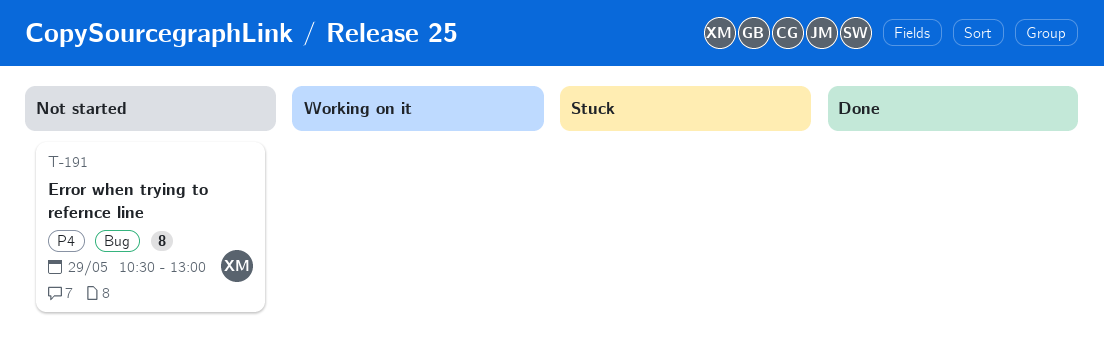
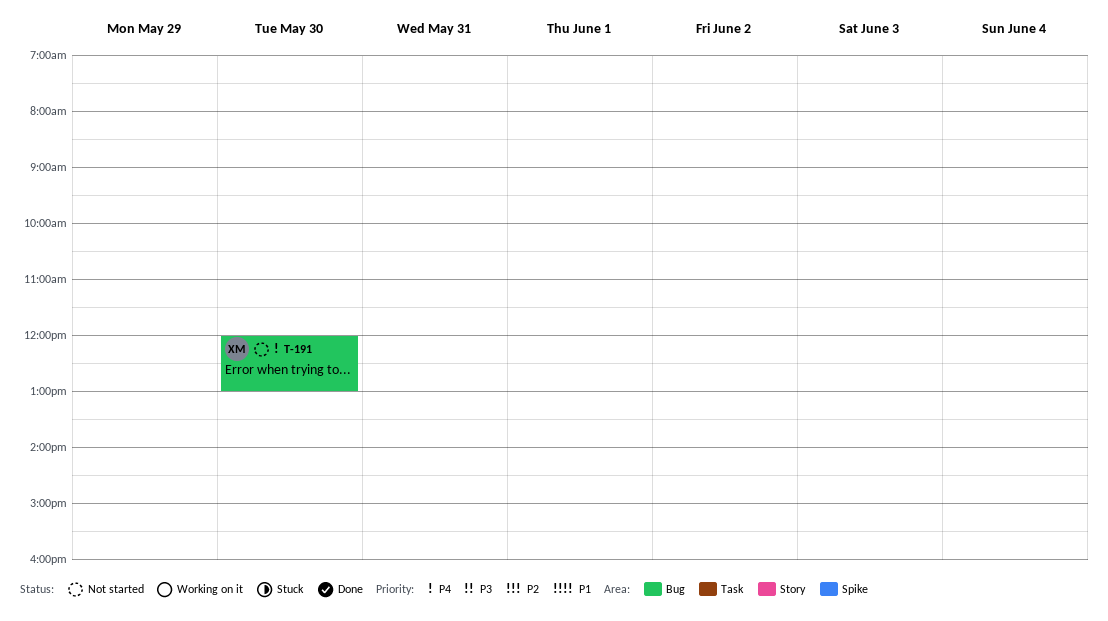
T-191, day: May 29 -> May 30
T-191, begins: 10:30 -> 12:00

